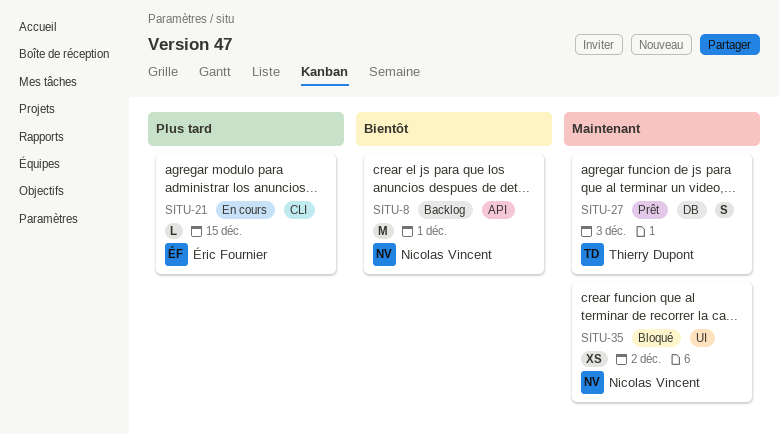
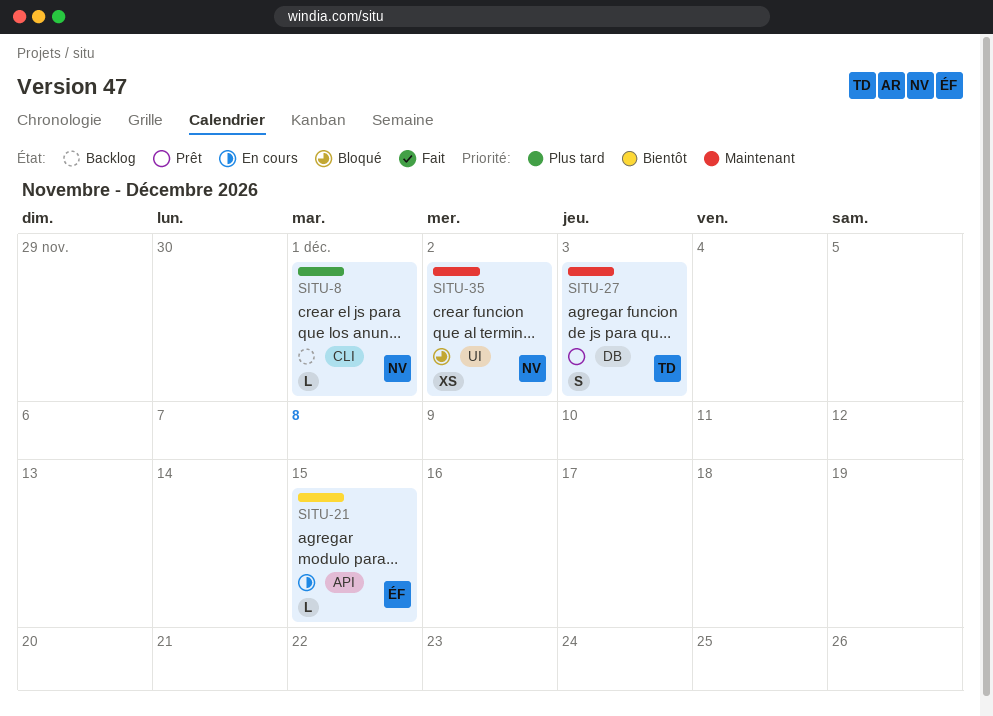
SITU-8, priority: Bientôt -> Plus tard
SITU-8, label: API -> CLI
SITU-8, estimate: M -> L
SITU-21, priority: Plus tard -> Bientôt
SITU-21, label: CLI -> API

